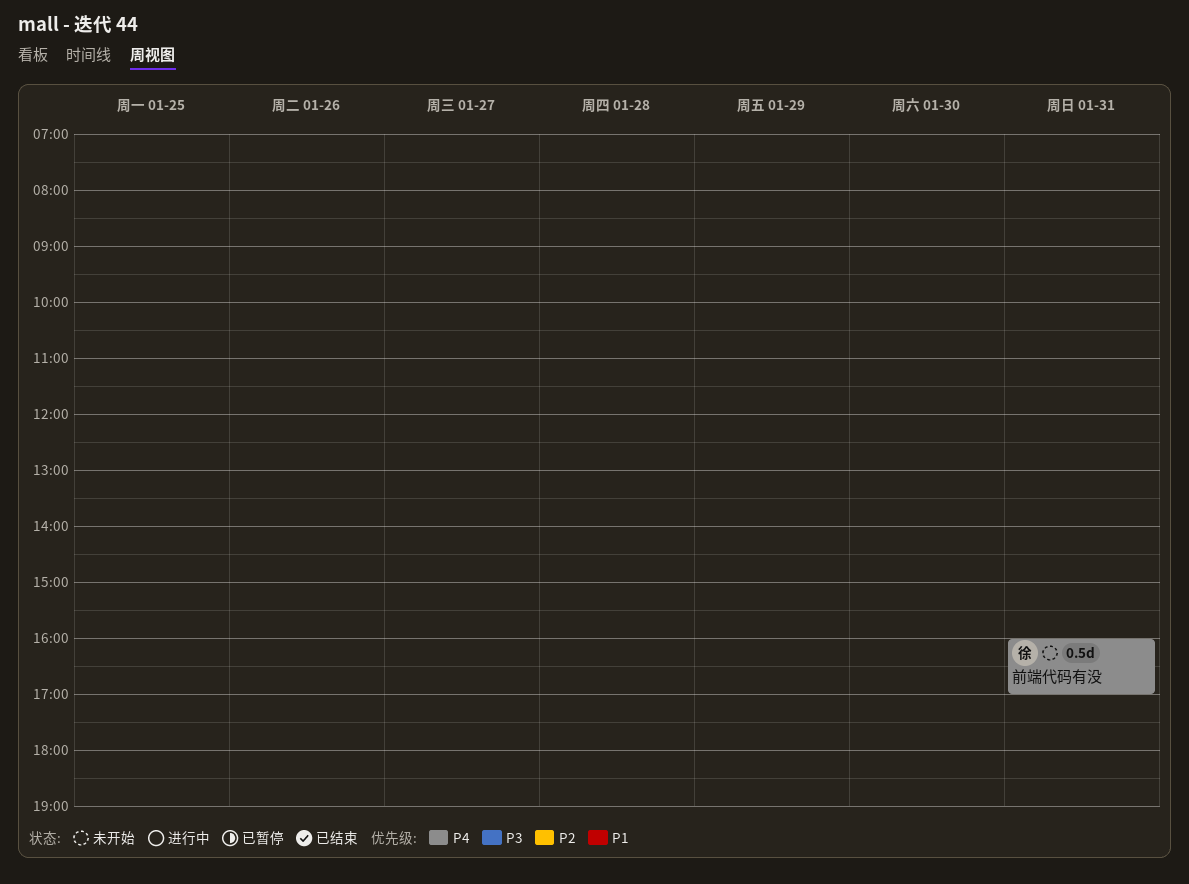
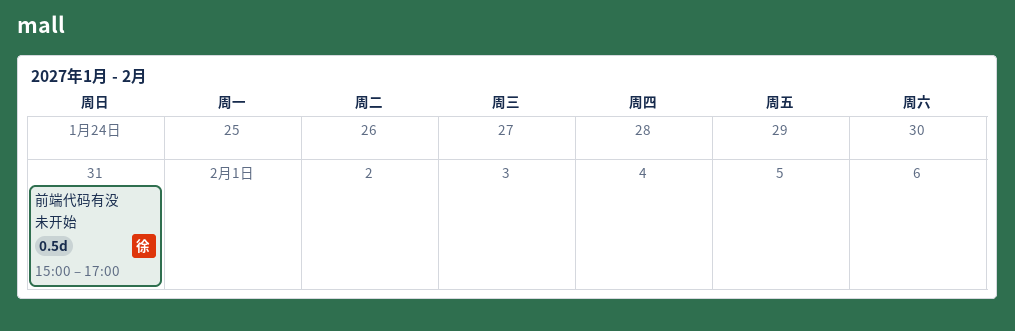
前端代码有没, begins: 16:00 -> 15:00

